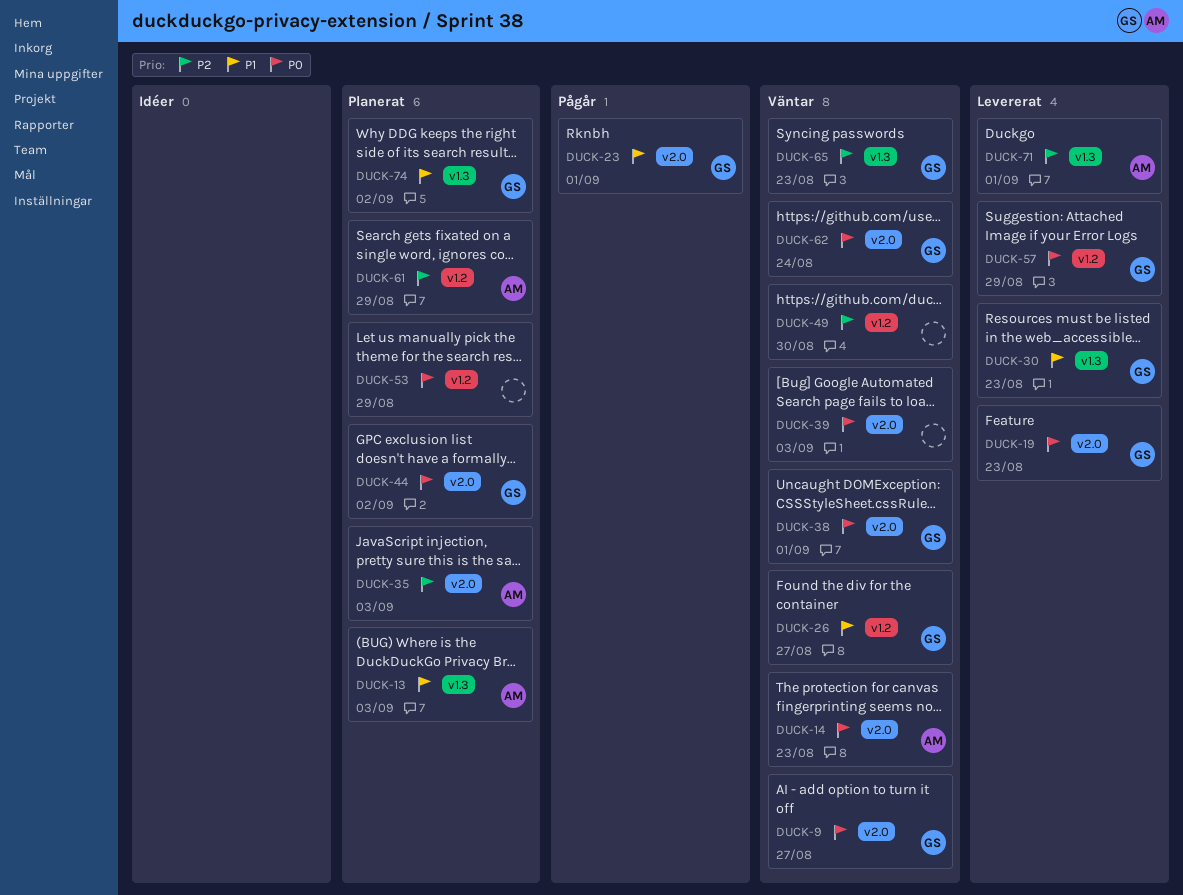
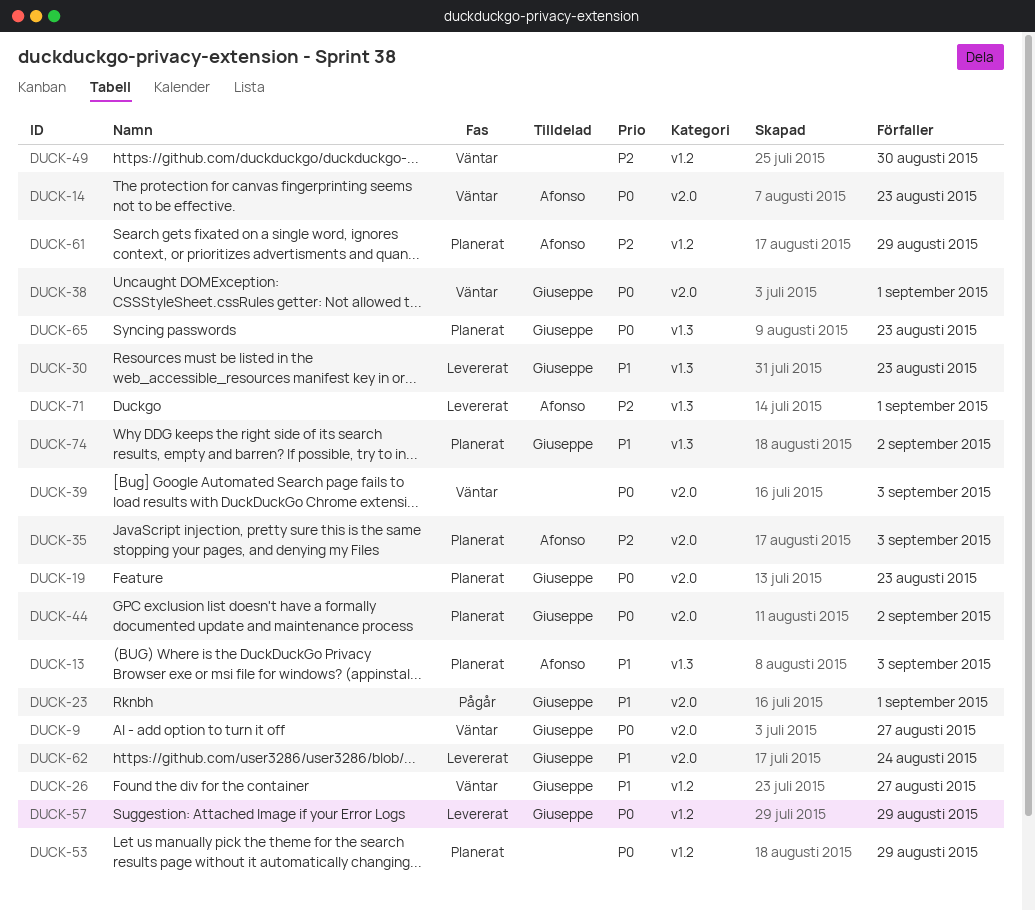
DUCK-19, status: Levererat -> Planerat
DUCK-62, status: Väntar -> Levererat
DUCK-62, priority: P0 -> P1
DUCK-65, status: Väntar -> Planerat
DUCK-65, priority: P2 -> P0

